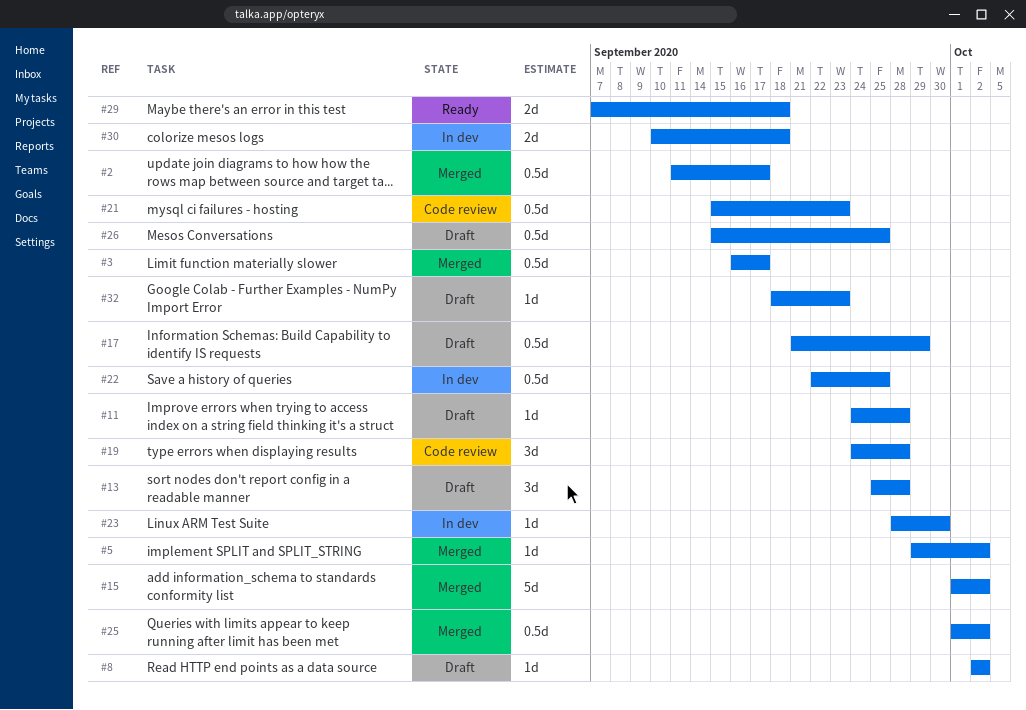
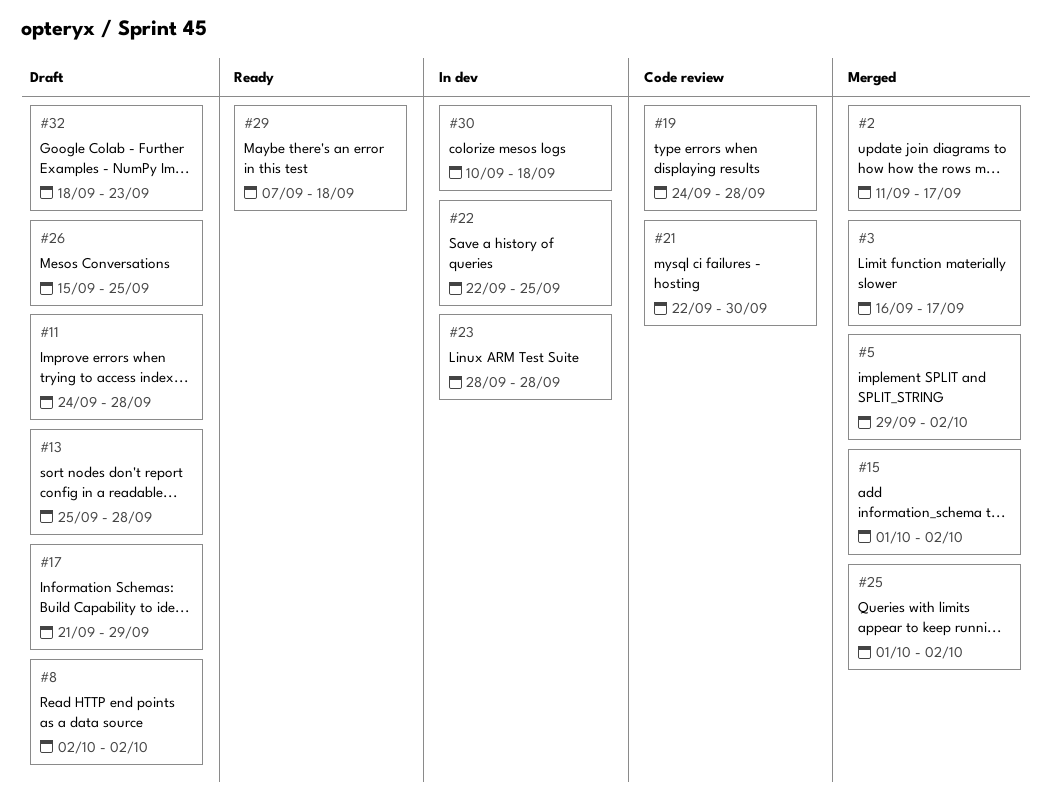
#21, start: Sep 15 -> Sep 22
#21, due: Sep 23 -> Sep 30
#23, due: Sep 30 -> Sep 28

